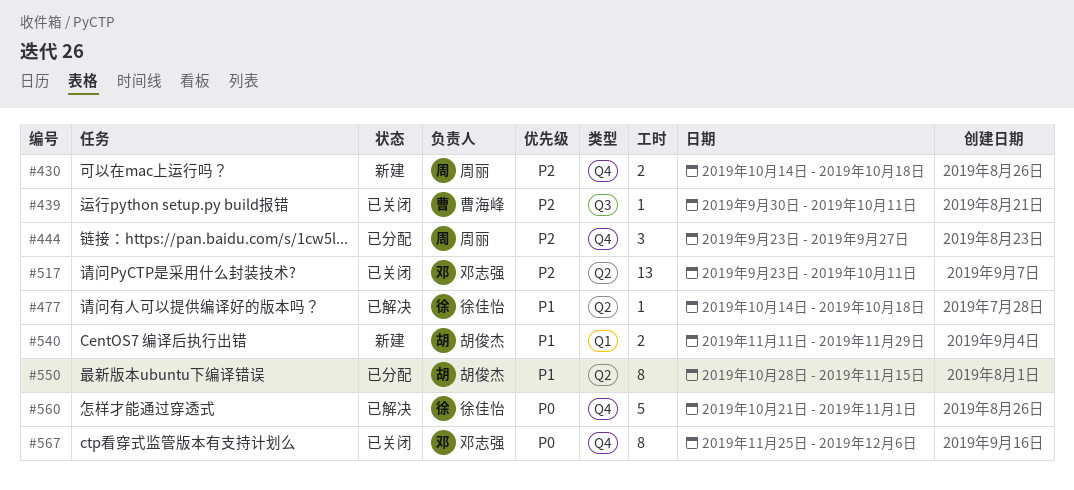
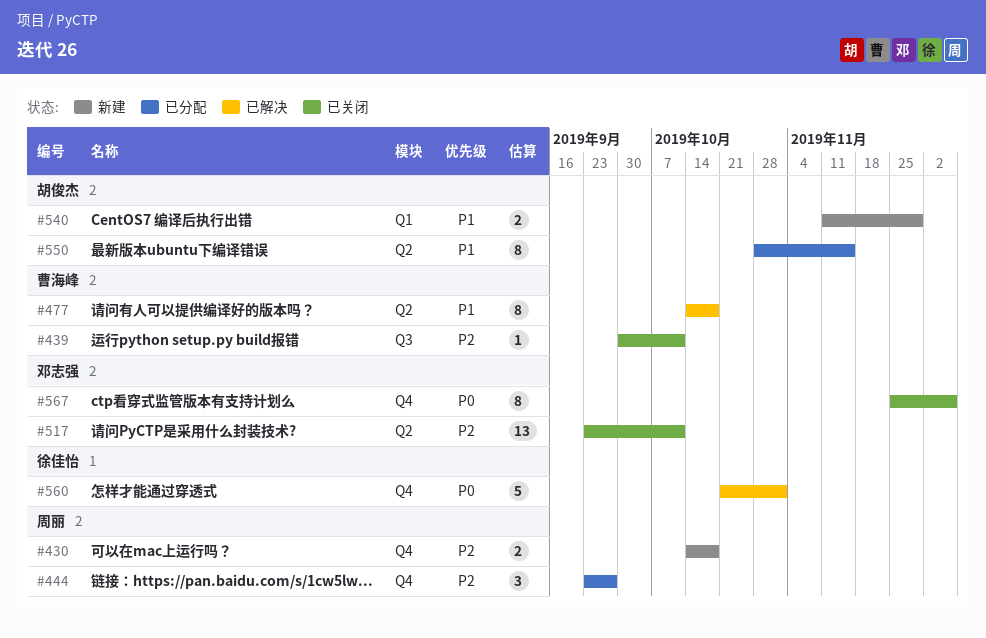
#477, owner: 徐佳怡 -> 曹海峰
#477, estimate: 1 -> 8

